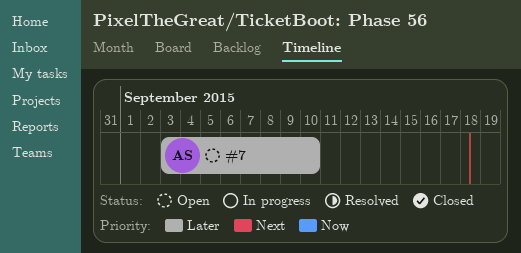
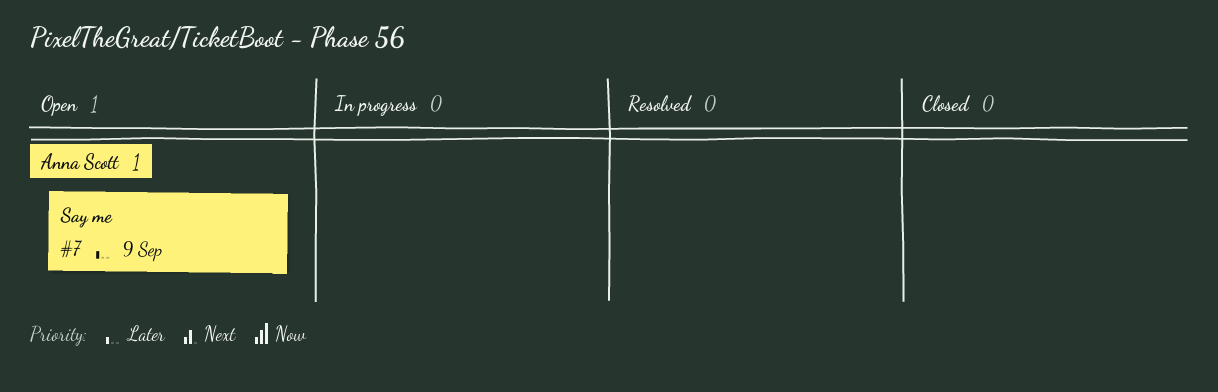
#7, due: Sep 10 -> Sep 9

